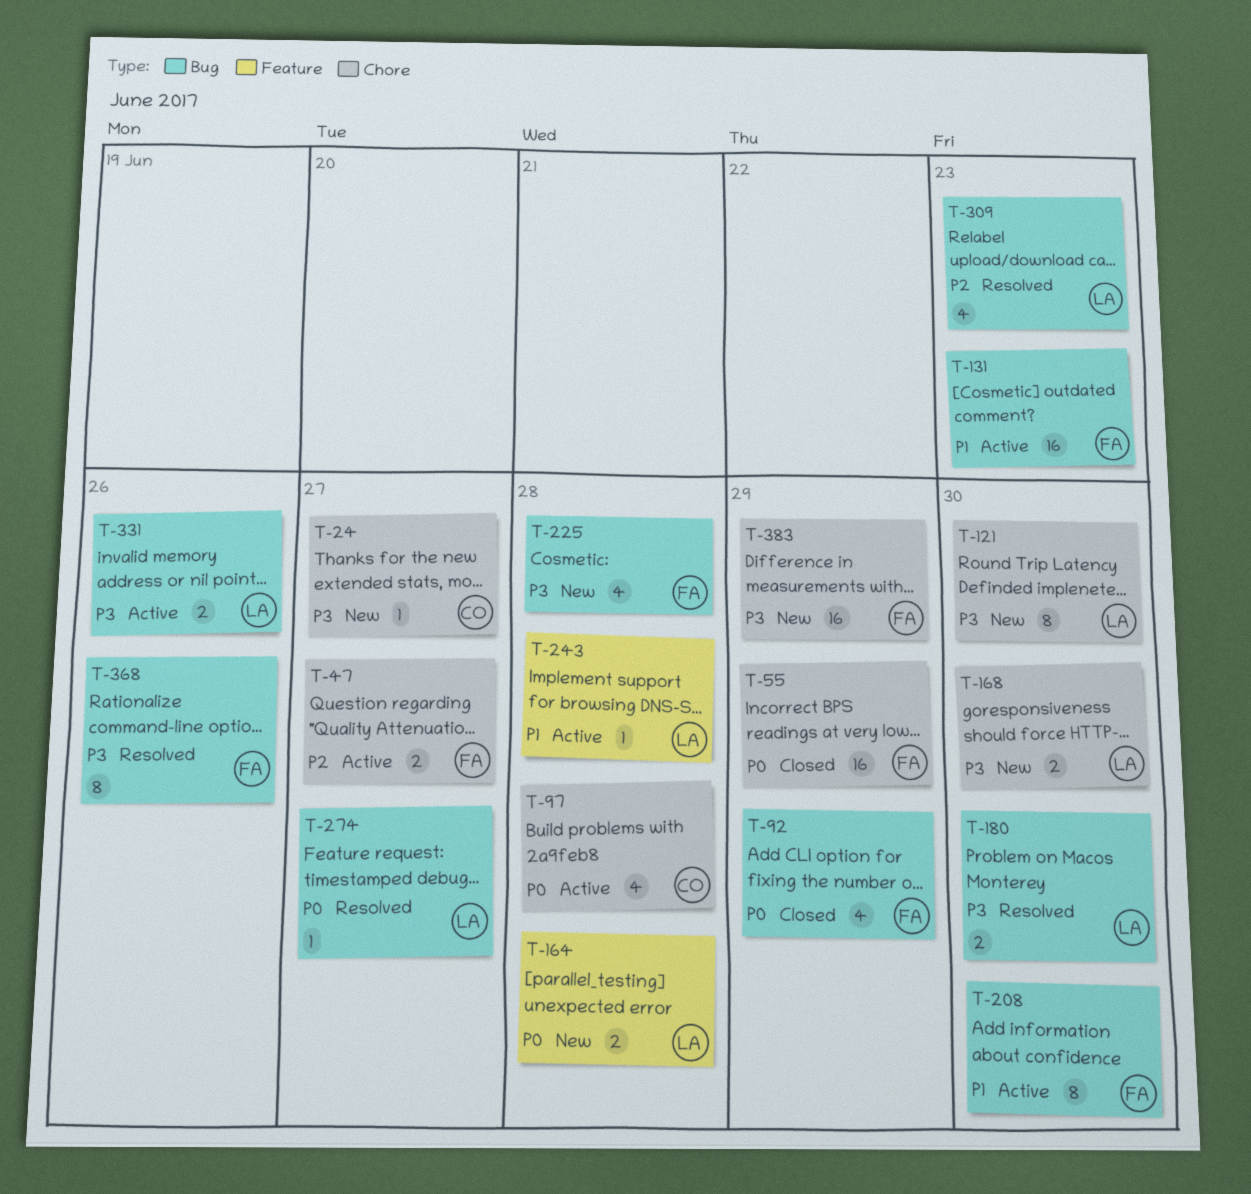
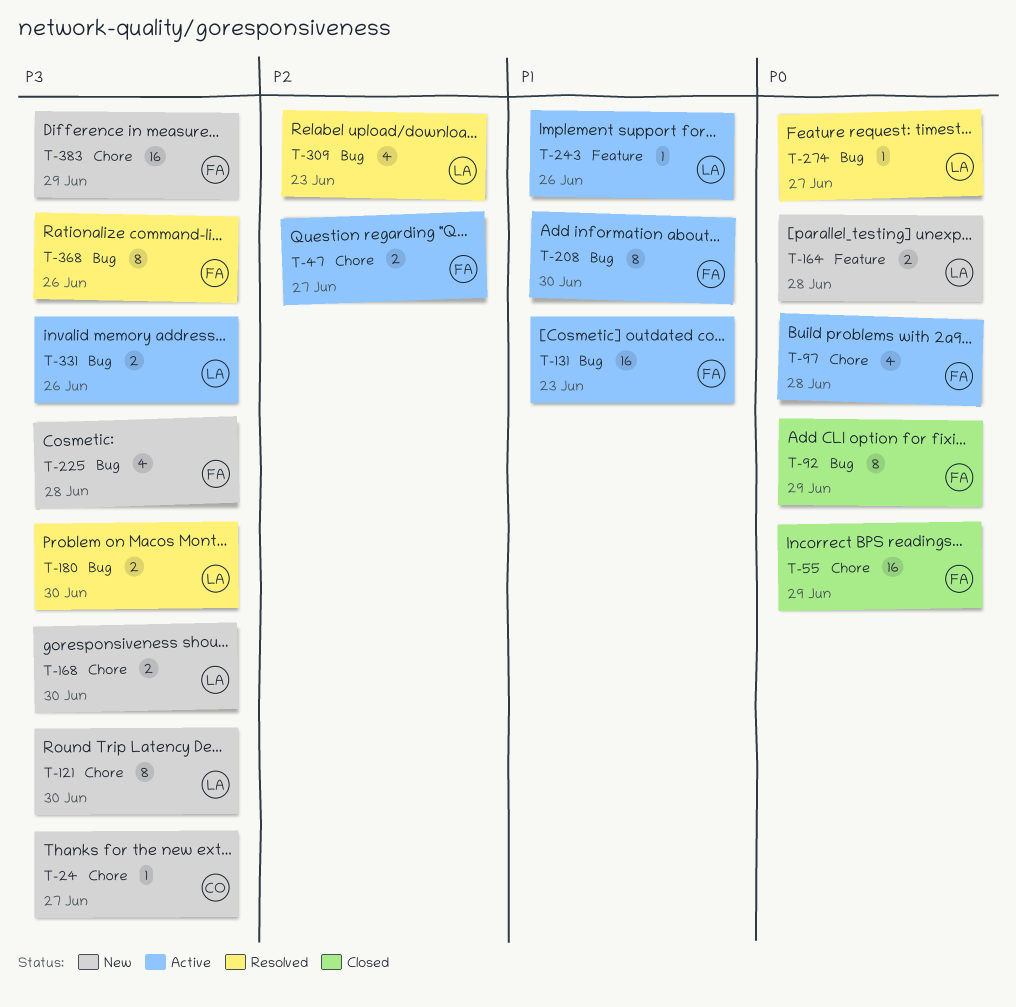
T-92, estimate: 4 -> 8
T-97, owner: CO -> FA
T-243, due: Jun 28 -> Jun 26

